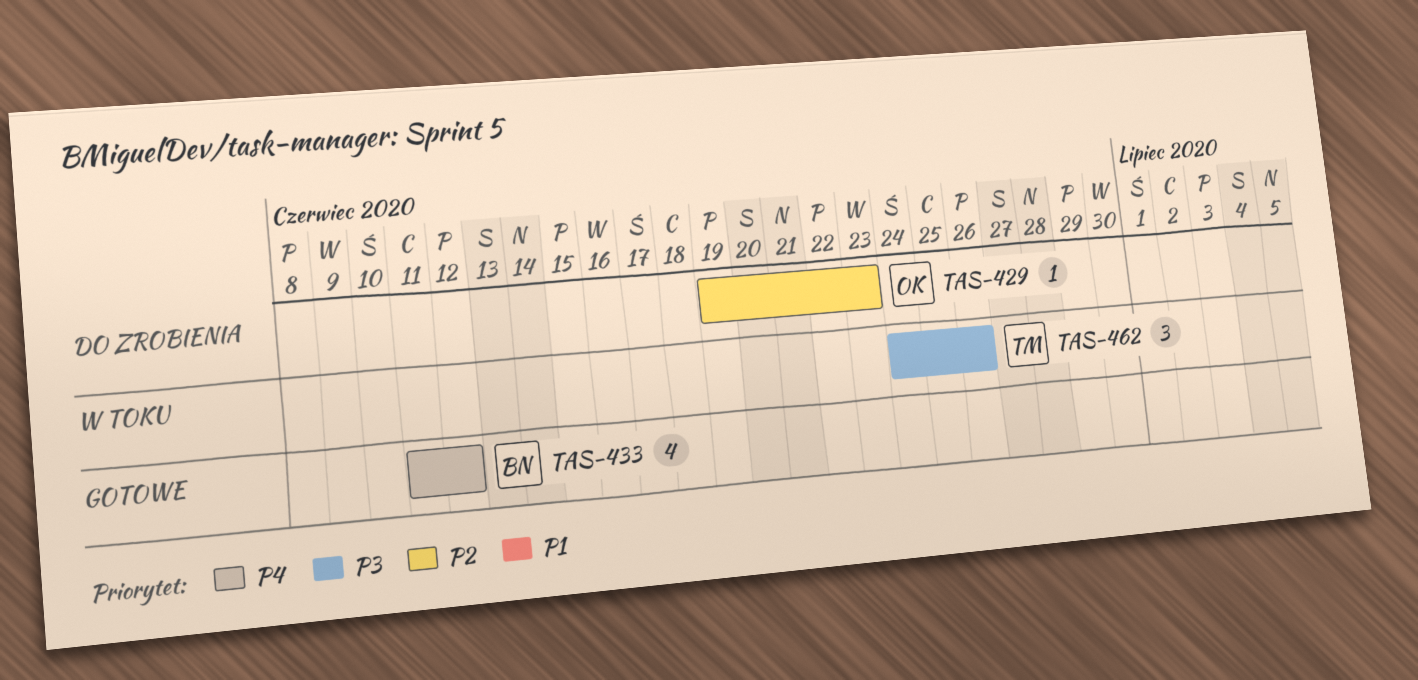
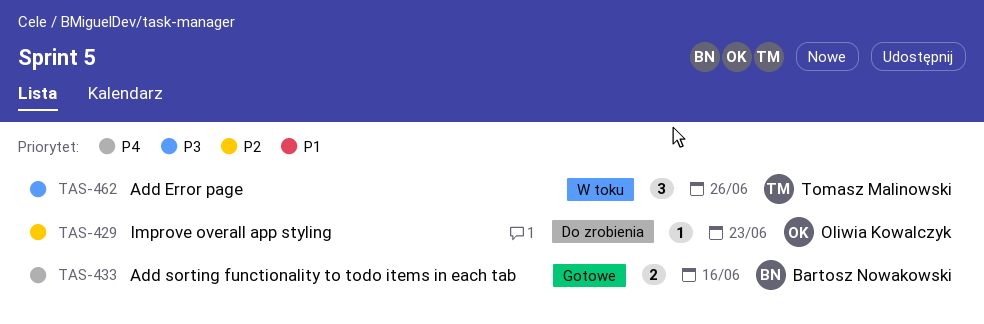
TAS-433, estimate: 4 -> 2
TAS-433, due: Jun 12 -> Jun 16

